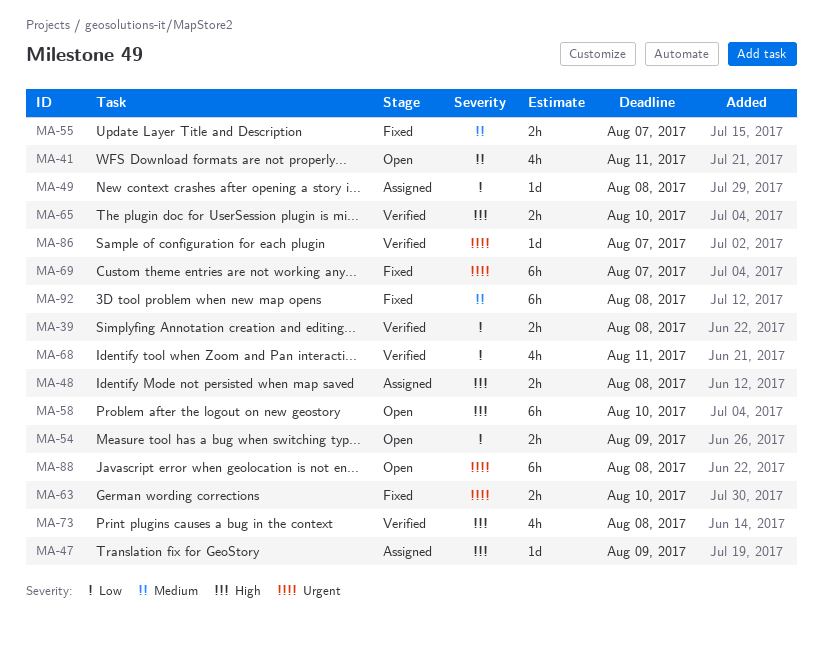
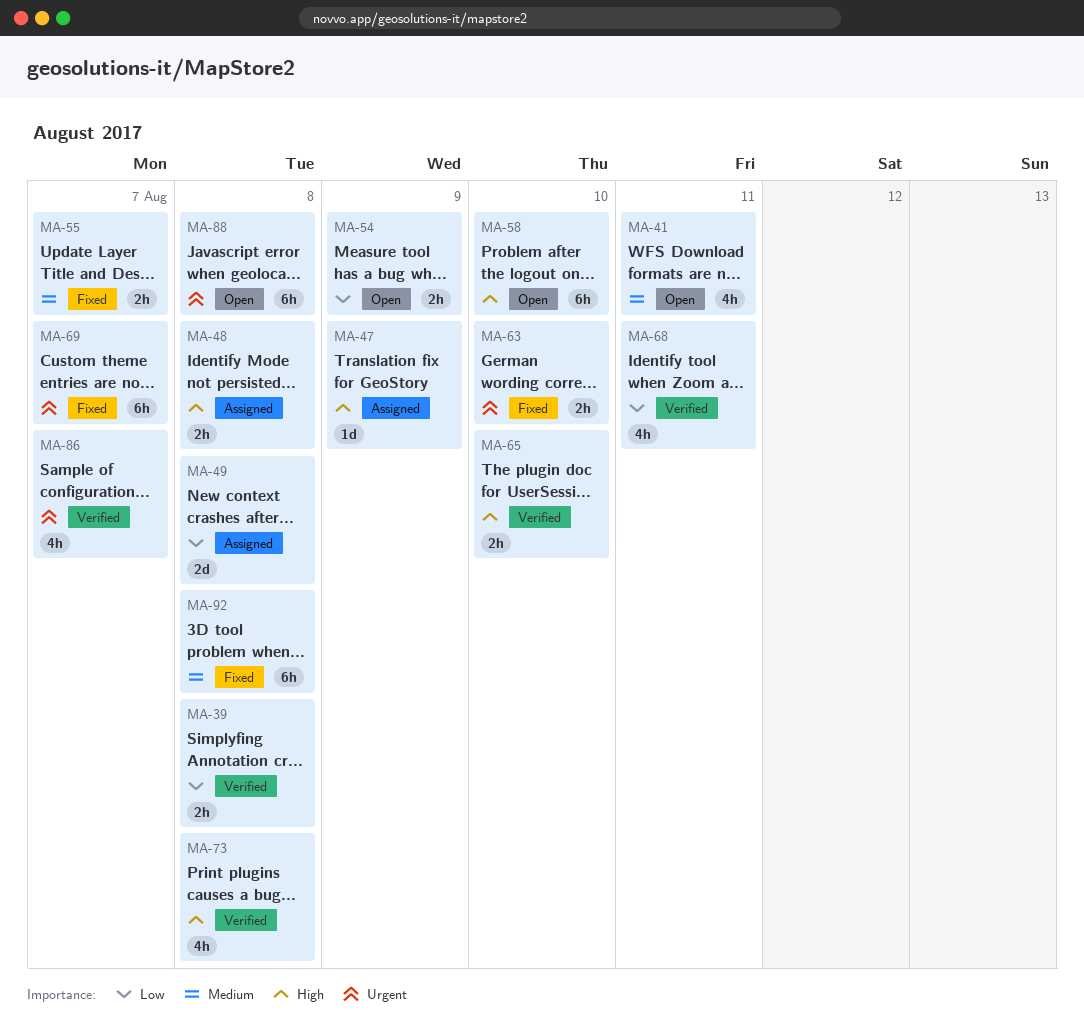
MA-49, estimate: 1d -> 2d
MA-86, estimate: 1d -> 4h

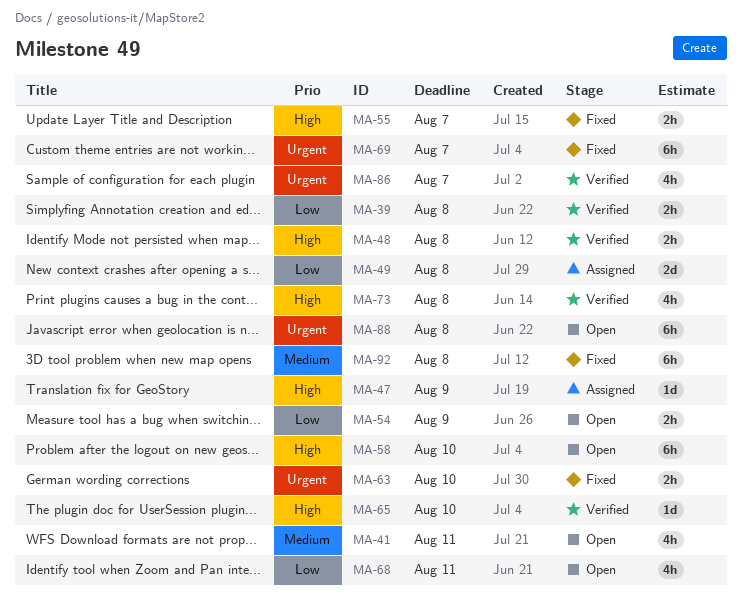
MA-48, status: Assigned -> Verified
MA-55, priority: Medium -> High
MA-65, estimate: 2h -> 1d
MA-68, status: Verified -> Open

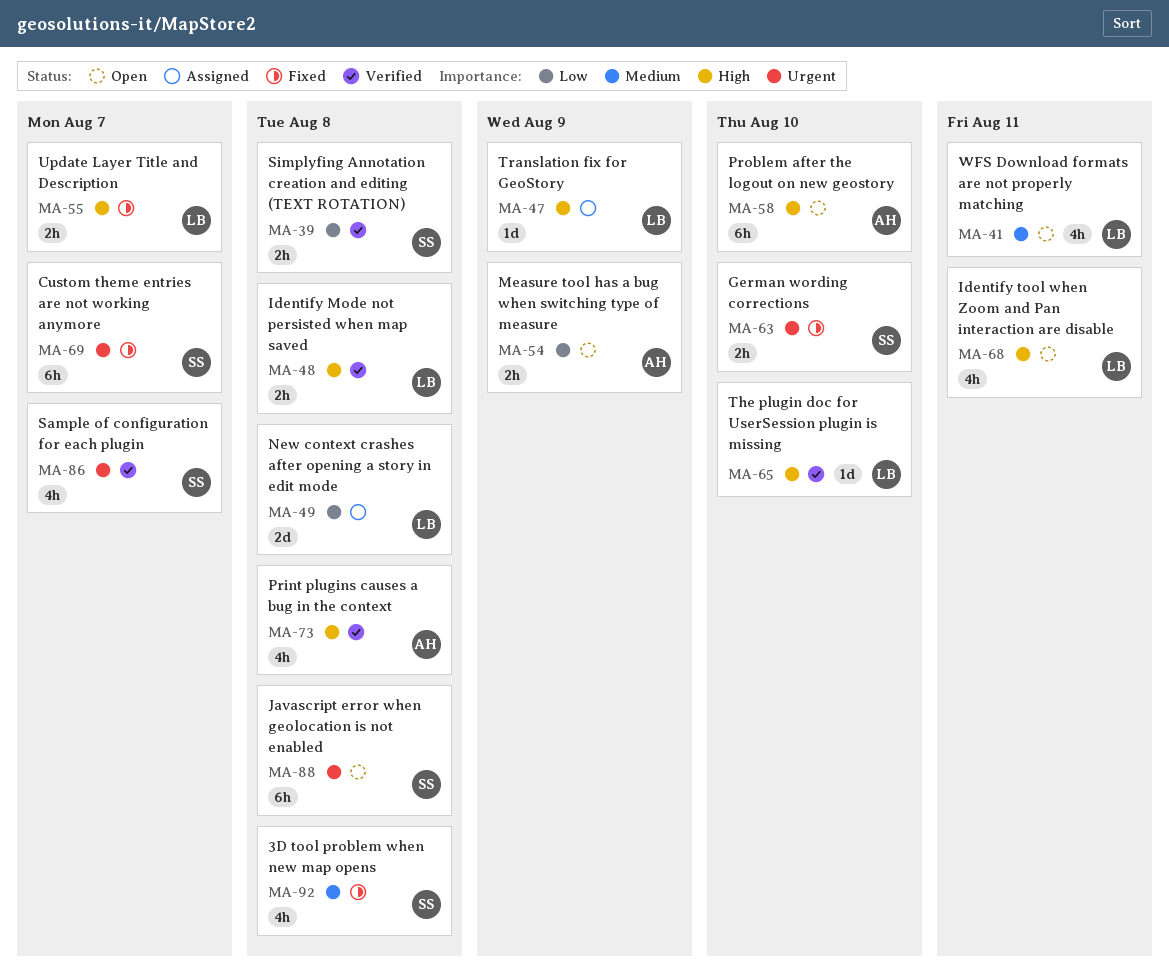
MA-68, priority: Low -> High
MA-92, estimate: 6h -> 4h

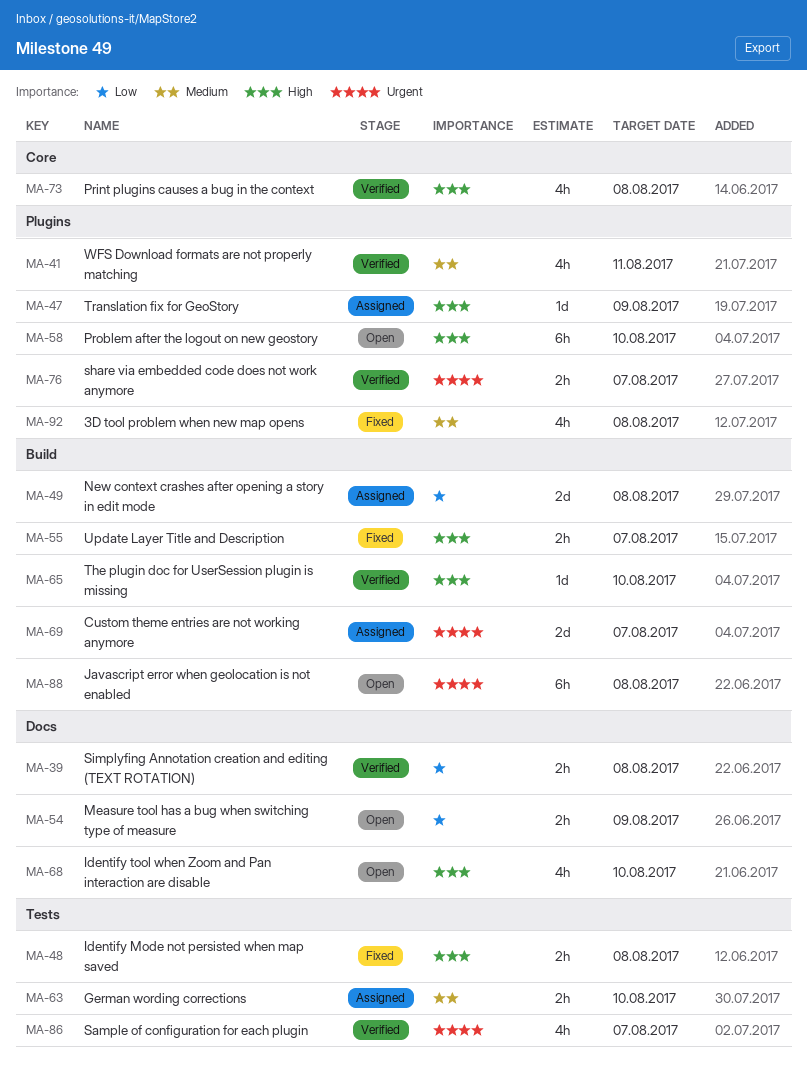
MA-41, status: Open -> Verified
MA-48, status: Verified -> Fixed
MA-63, status: Fixed -> Assigned
MA-63, priority: Urgent -> Medium
MA-68, due: Aug 11 -> Aug 10
MA-69, status: Fixed -> Assigned
MA-69, estimate: 6h -> 2d
MA-76: none -> present

